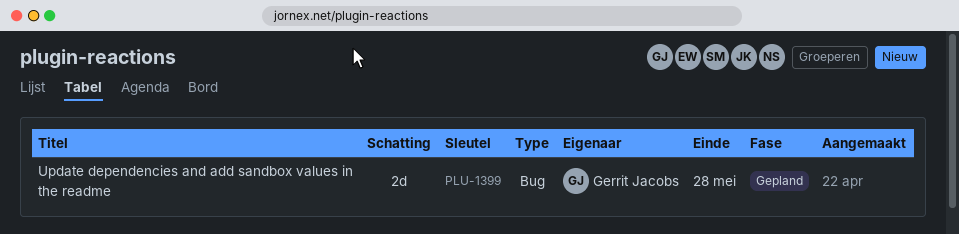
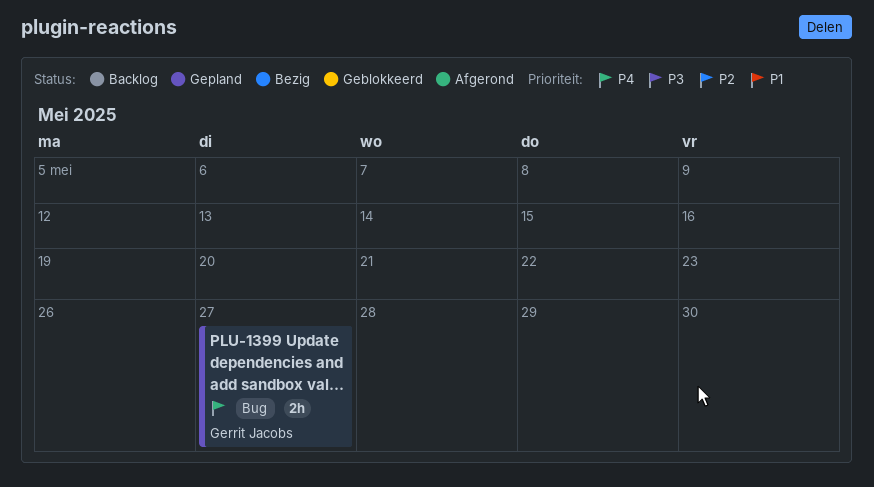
PLU-1399, estimate: 2d -> 2h
PLU-1399, due: May 28 -> May 27

